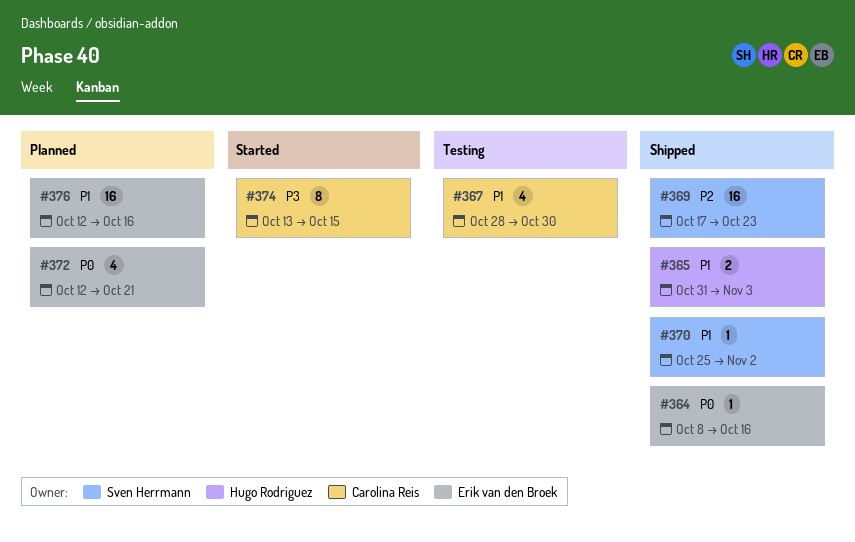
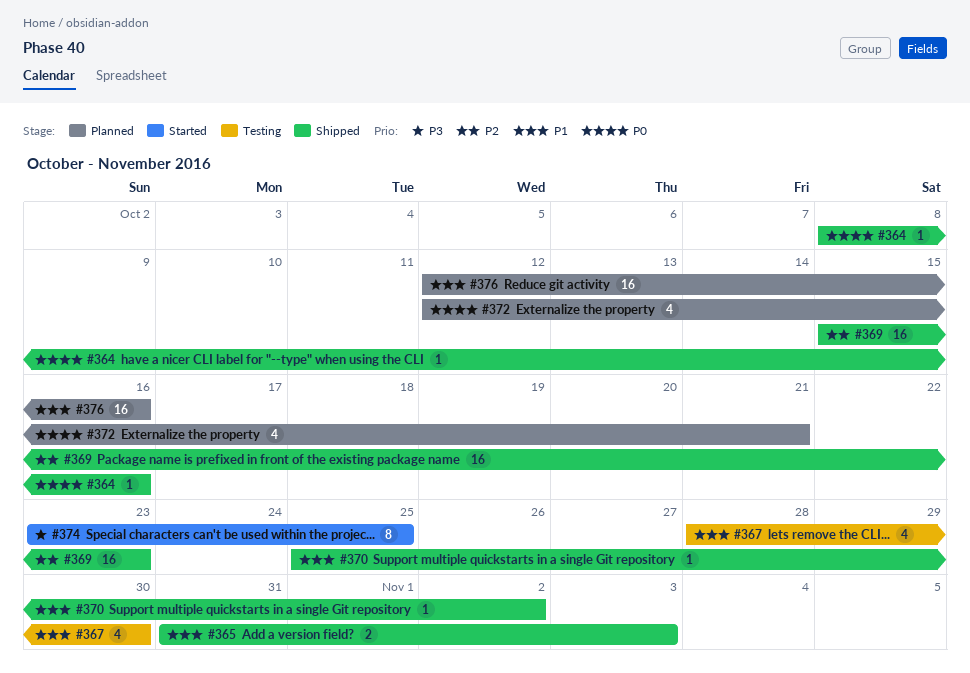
#369, start: Oct 17 -> Oct 15
#374, start: Oct 13 -> Oct 23
#374, due: Oct 15 -> Oct 25

